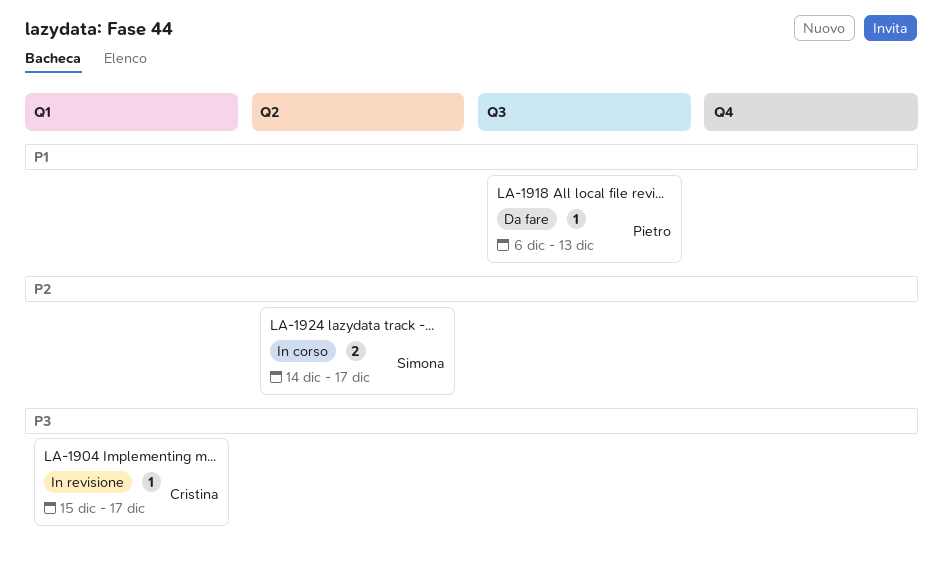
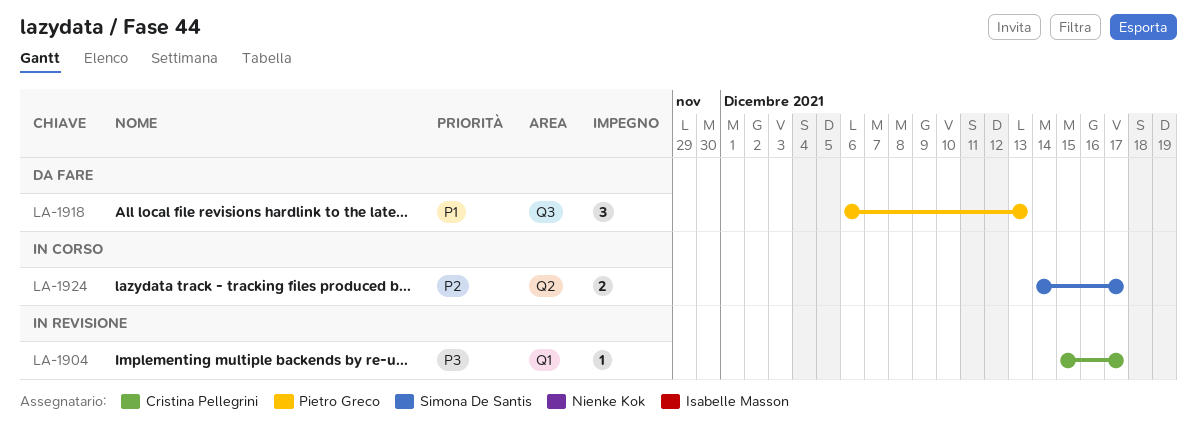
LA-1918, estimate: 1 -> 3

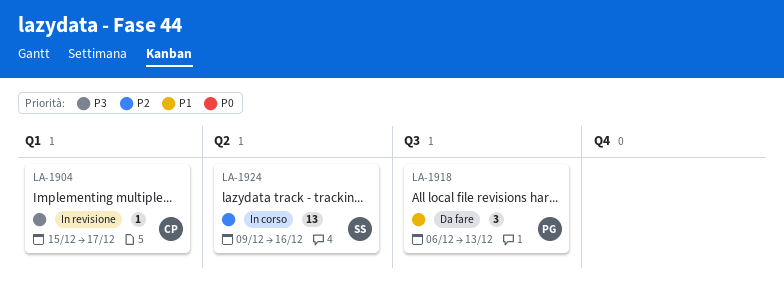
LA-1924, estimate: 2 -> 13
LA-1924, start: Dec 14 -> Dec 9
LA-1924, due: Dec 17 -> Dec 16

